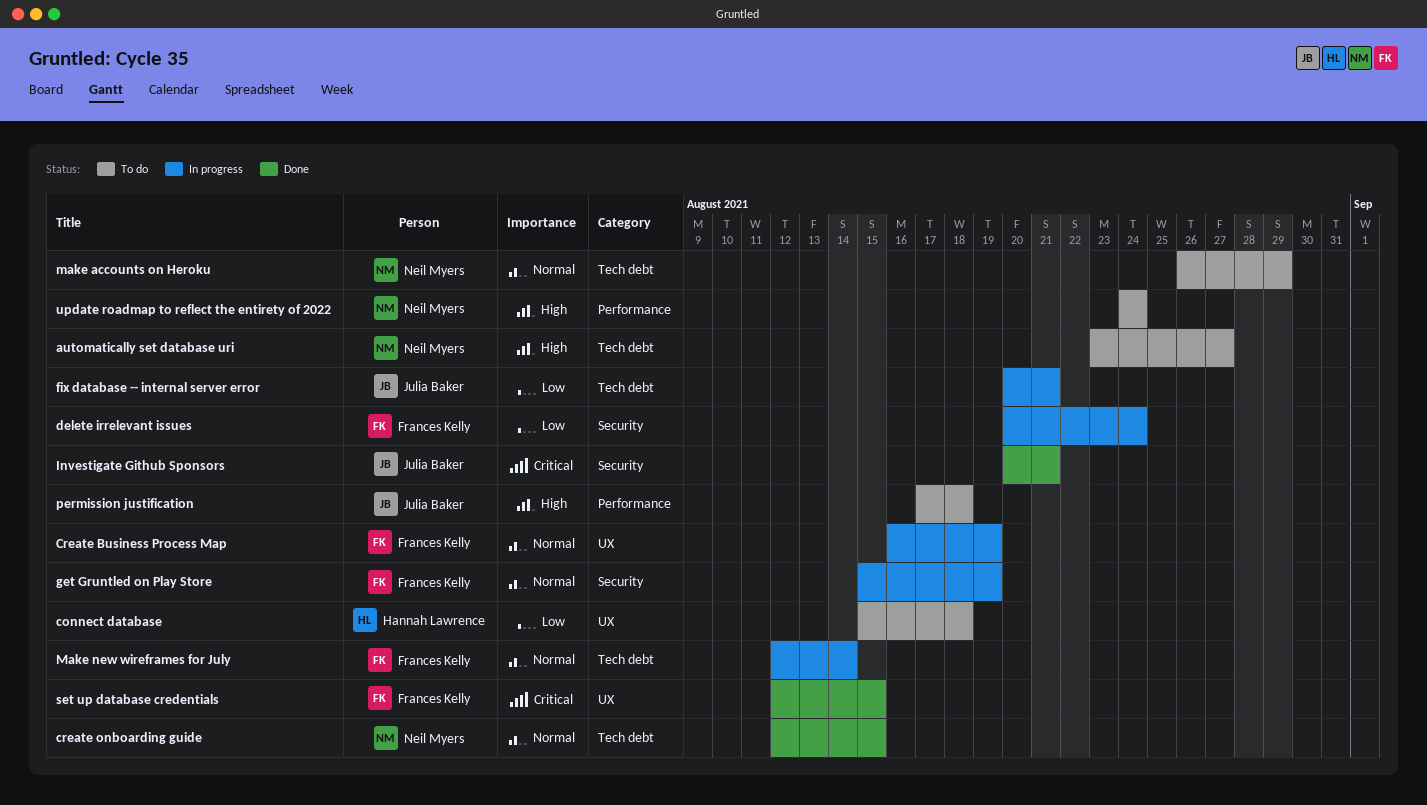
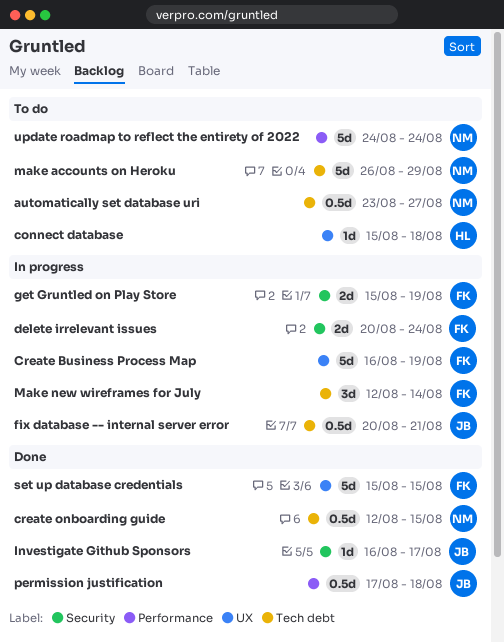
Investigate Github Sponsors, start: Aug 20 -> Aug 16
Investigate Github Sponsors, due: Aug 21 -> Aug 17
permission justification, status: To do -> Done
set up database credentials, start: Aug 12 -> Aug 15

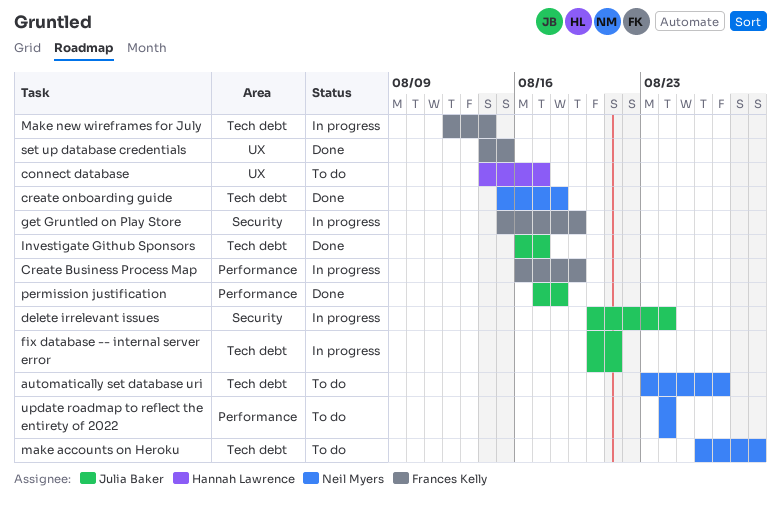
connect database, start: Aug 15 -> Aug 14
connect database, due: Aug 18 -> Aug 17
Create Business Process Map, label: UX -> Performance
create onboarding guide, start: Aug 12 -> Aug 15
create onboarding guide, due: Aug 15 -> Aug 18
delete irrelevant issues, owner: Frances Kelly -> Julia Baker
Investigate Github Sponsors, label: Security -> Tech debt
set up database credentials, start: Aug 15 -> Aug 14

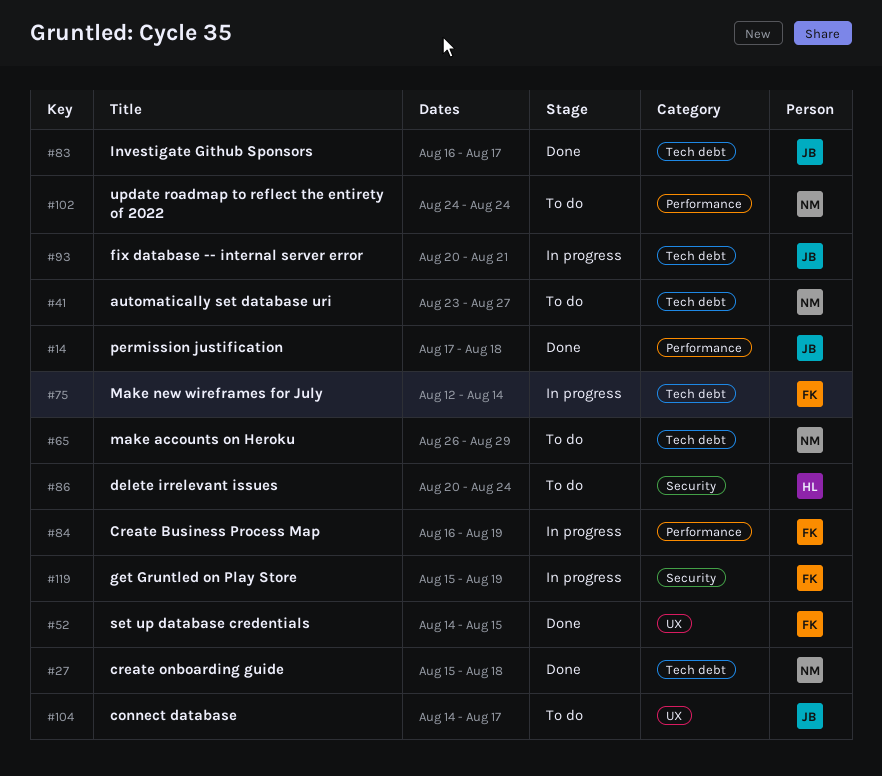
connect database, owner: Hannah Lawrence -> Julia Baker
delete irrelevant issues, status: In progress -> To do
delete irrelevant issues, owner: Julia Baker -> Hannah Lawrence

